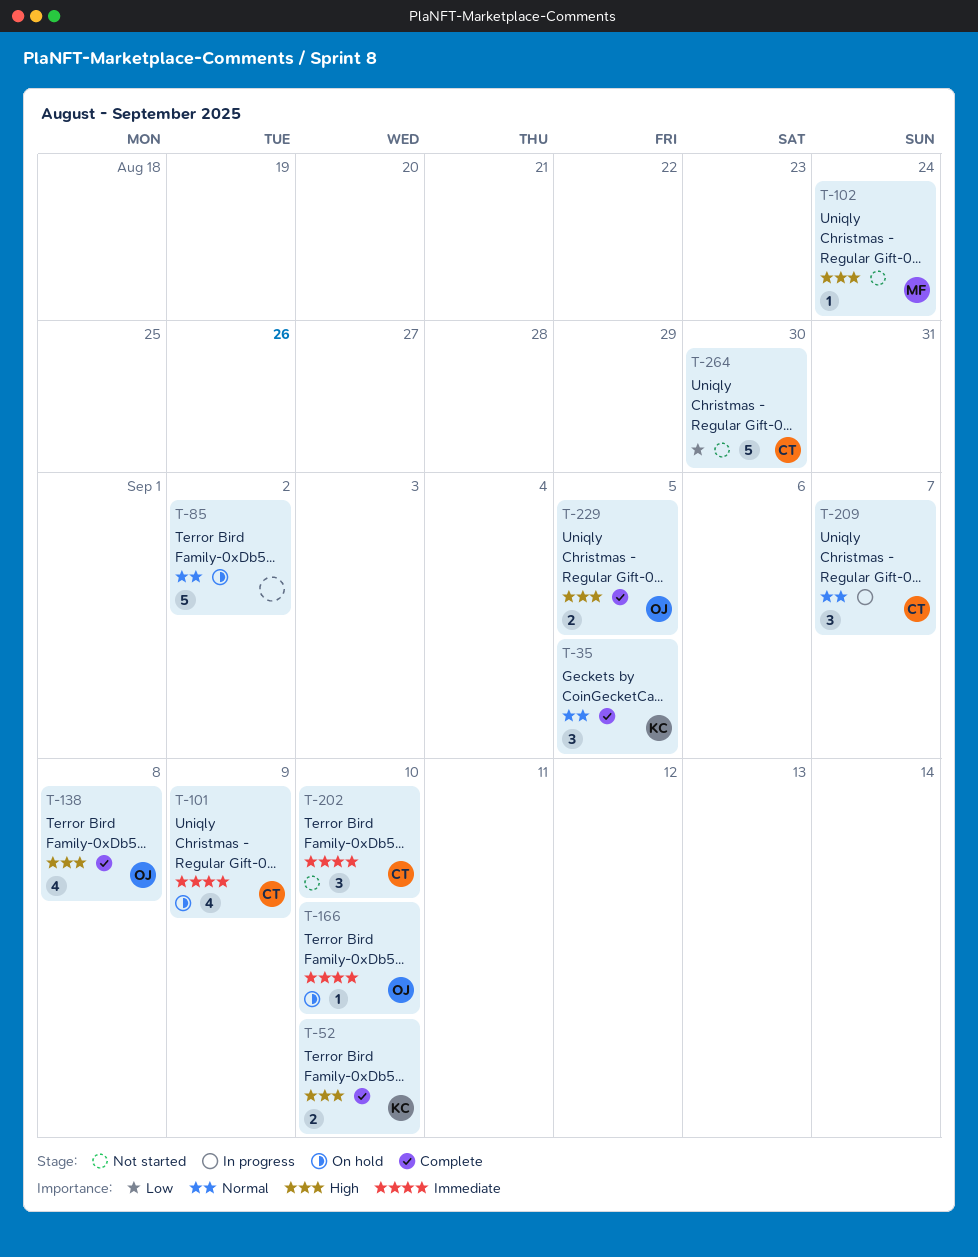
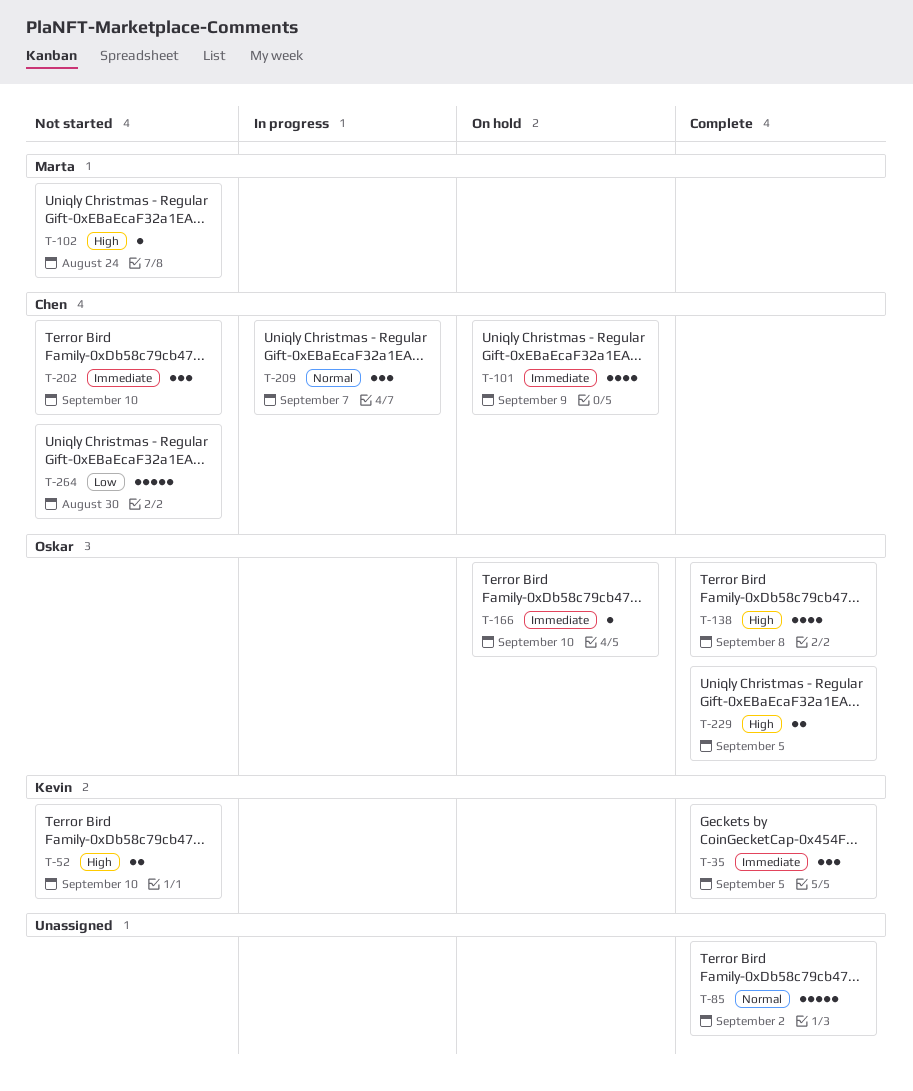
T-35, priority: Normal -> Immediate
T-52, status: Complete -> Not started
T-85, status: On hold -> Complete

